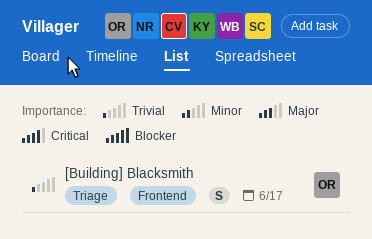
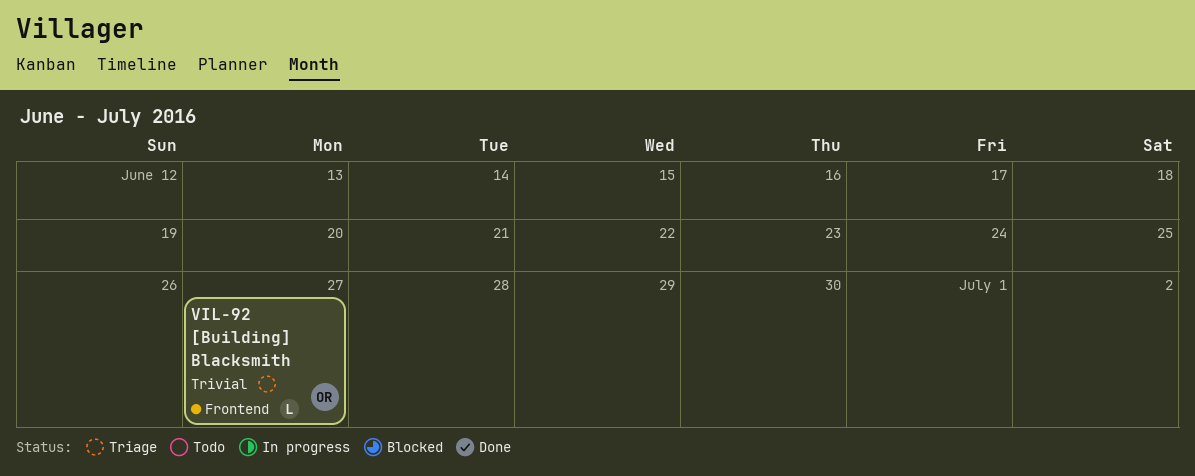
[Building] Blacksmith, estimate: S -> L
[Building] Blacksmith, due: Jun 17 -> Jun 27

